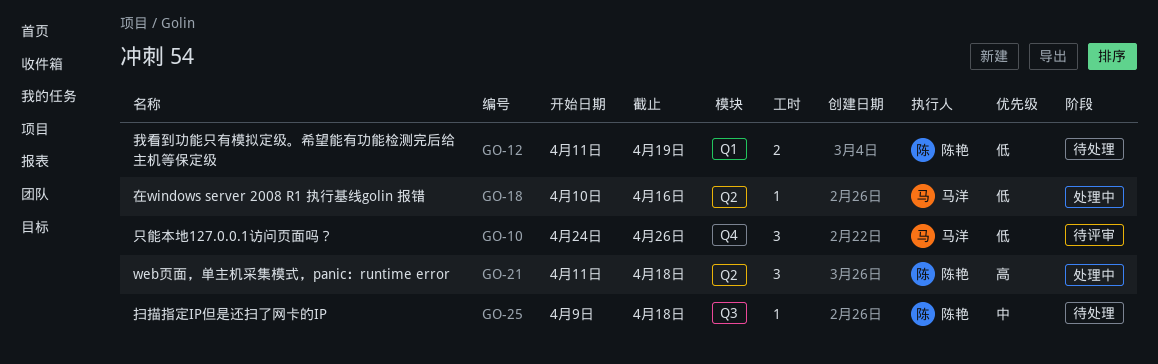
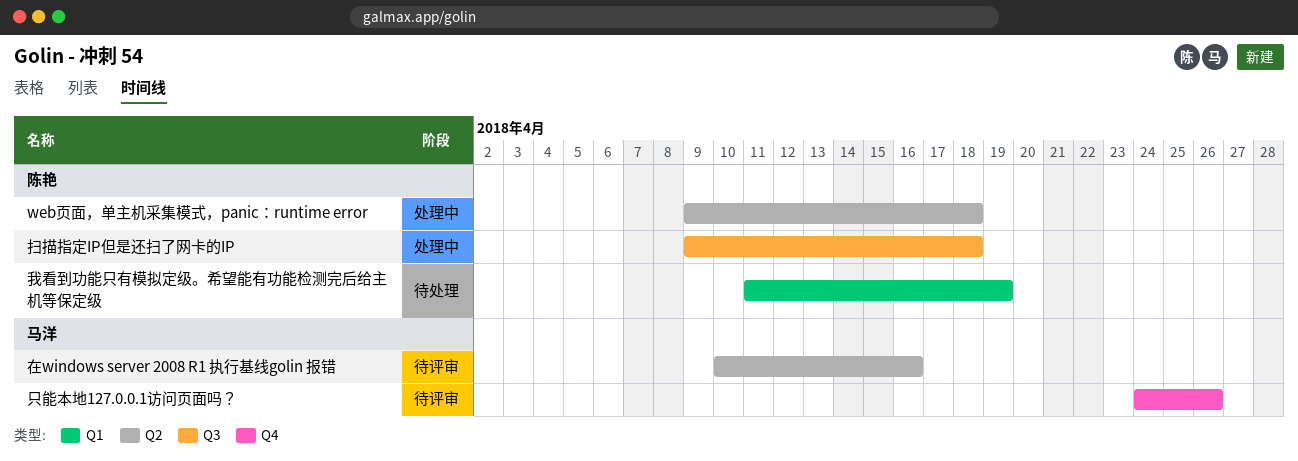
web页面，单主机采集模式，panic：runtime error, start: Apr 11 -> Apr 9
在windows server 2008 R1 执行基线golin 报错, status: 处理中 -> 待评审
扫描指定IP但是还扫了网卡的IP, status: 待处理 -> 处理中

